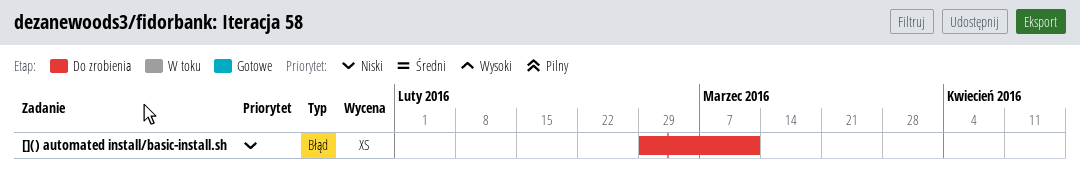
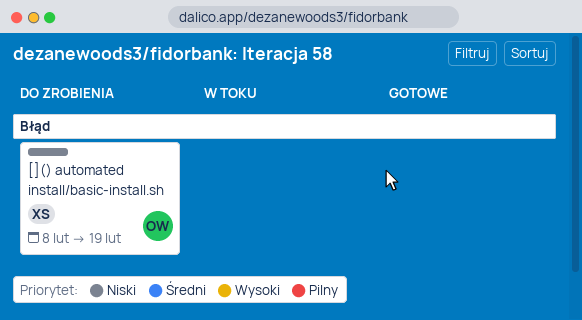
[]() automated install/basic-install.sh, start: Feb 29 -> Feb 8
[]() automated install/basic-install.sh, due: Mar 11 -> Feb 19

